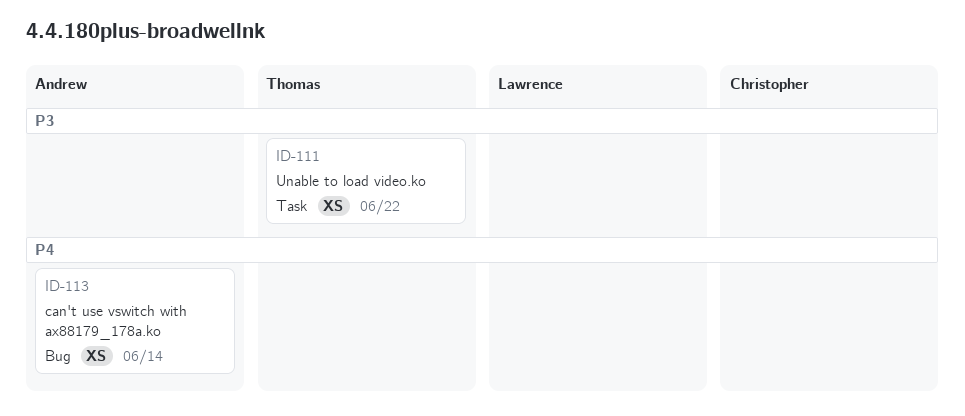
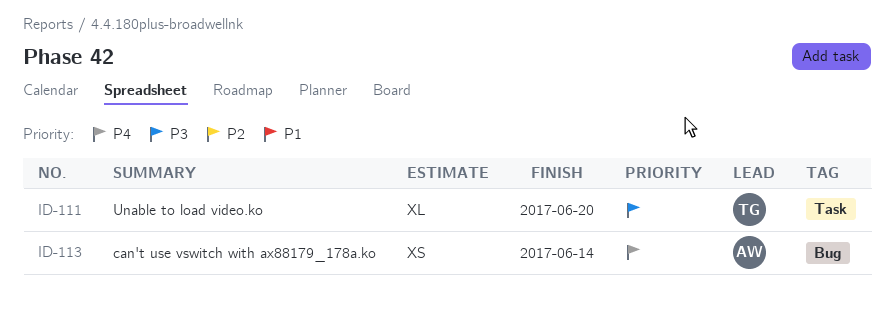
ID-111, estimate: XS -> XL
ID-111, due: Jun 22 -> Jun 20

